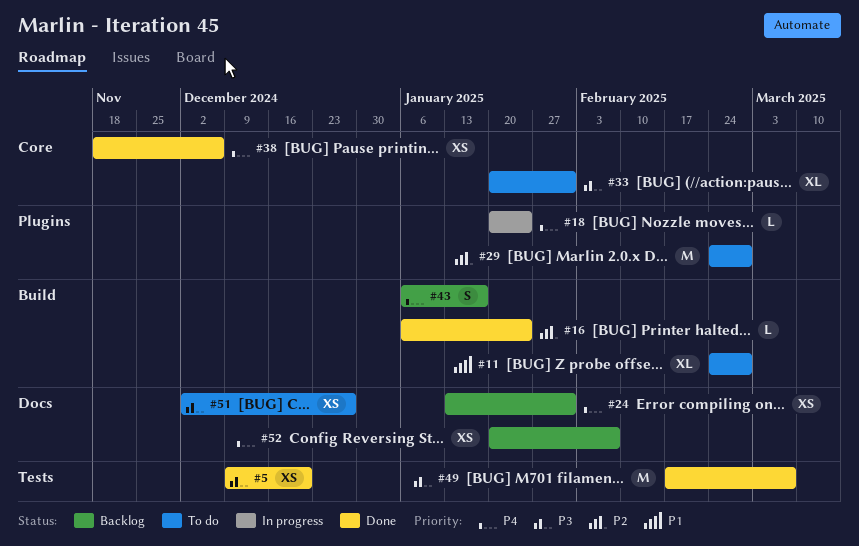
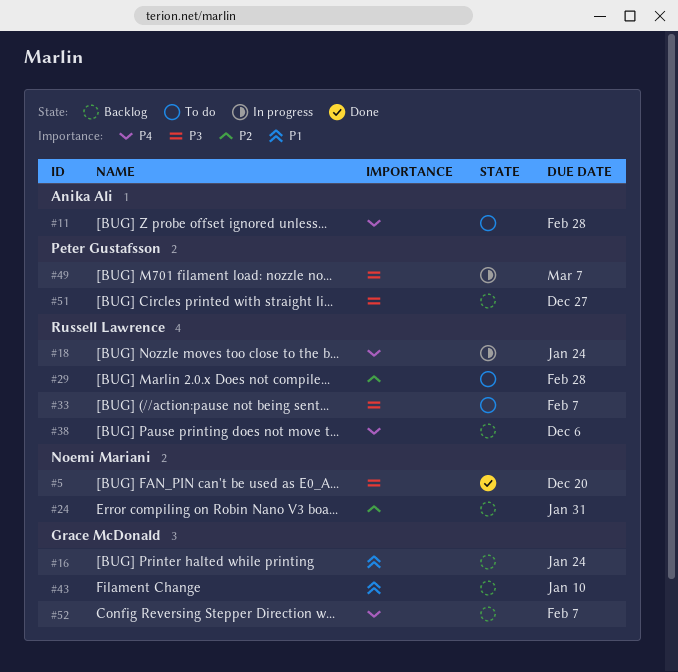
#11, priority: P1 -> P4
#16, status: Done -> Backlog
#16, priority: P2 -> P1
#24, priority: P4 -> P2
#33, due: Jan 31 -> Feb 7
#38, status: Done -> Backlog
#43, priority: P4 -> P1
#43, due: Jan 17 -> Jan 10
#49, status: Done -> In progress
#51, status: To do -> Backlog

